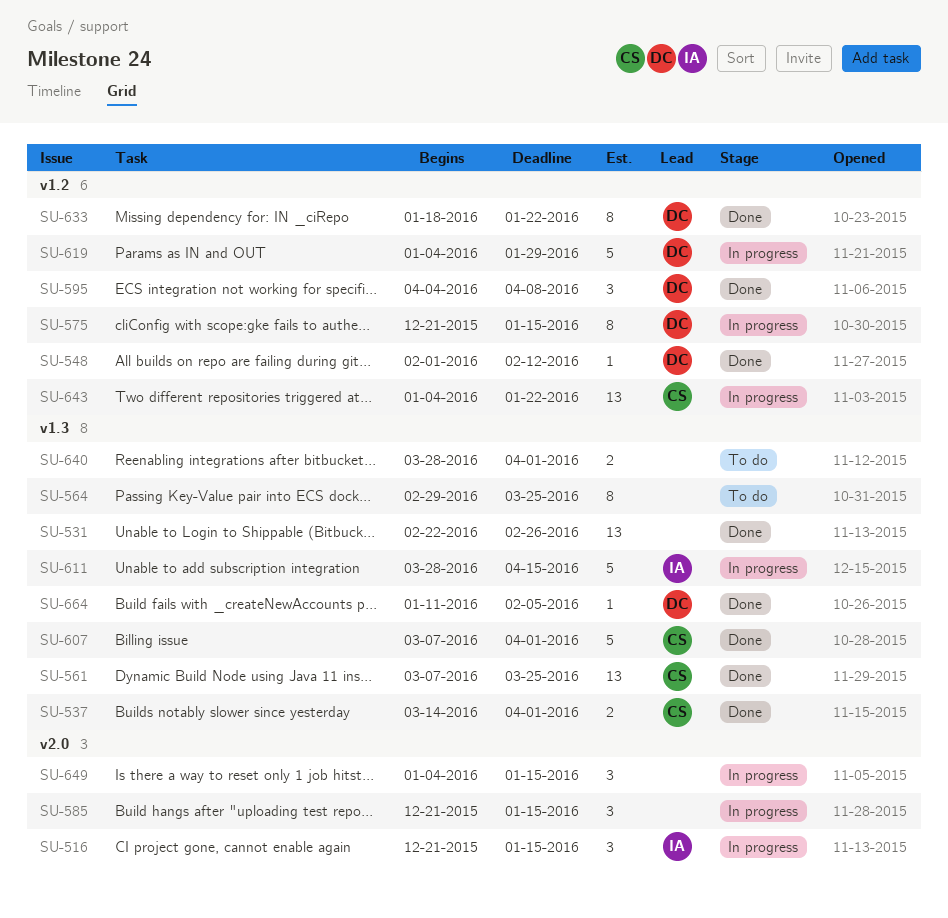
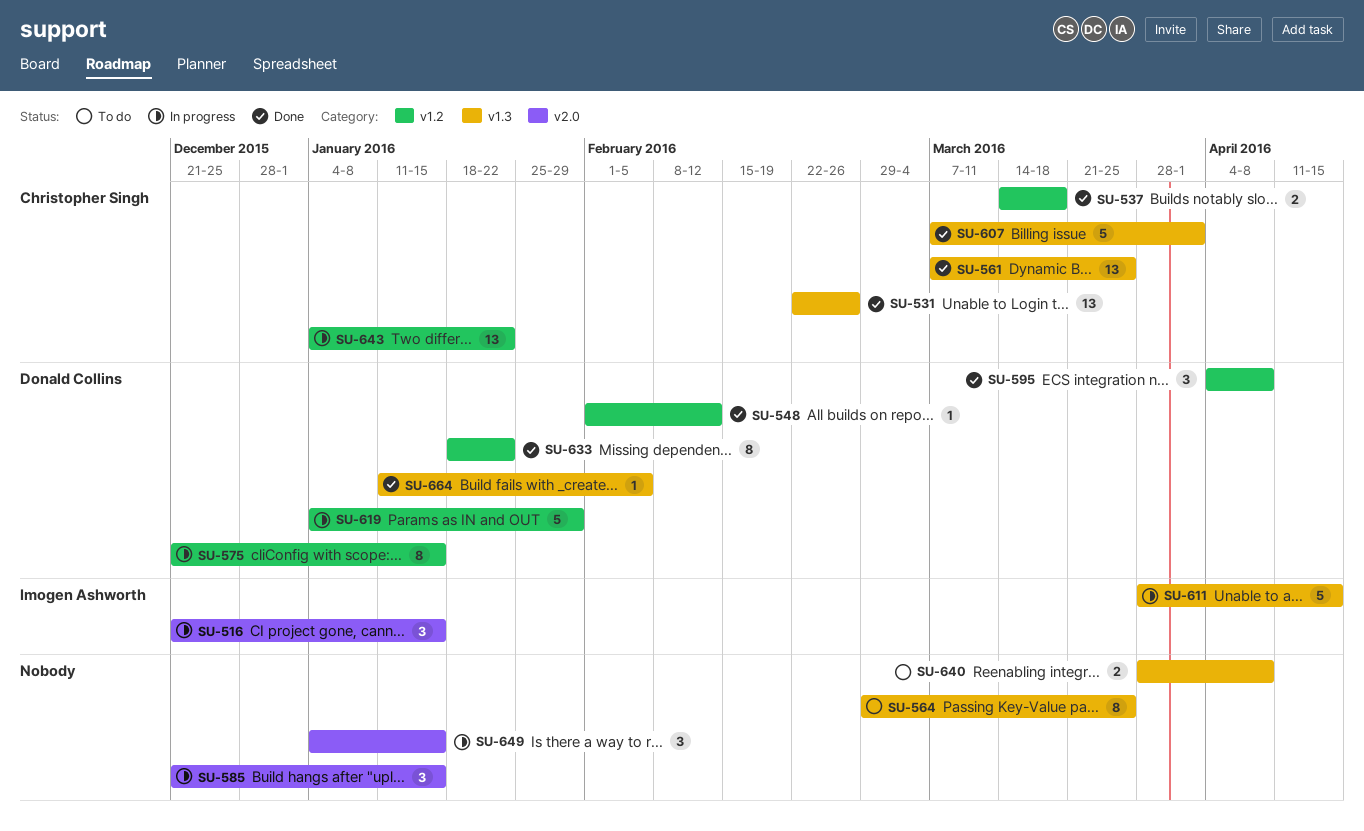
SU-531, owner: none -> Christopher Singh
SU-537, label: v1.3 -> v1.2
SU-537, due: Apr 1 -> Mar 18
SU-640, due: Apr 1 -> Apr 8

